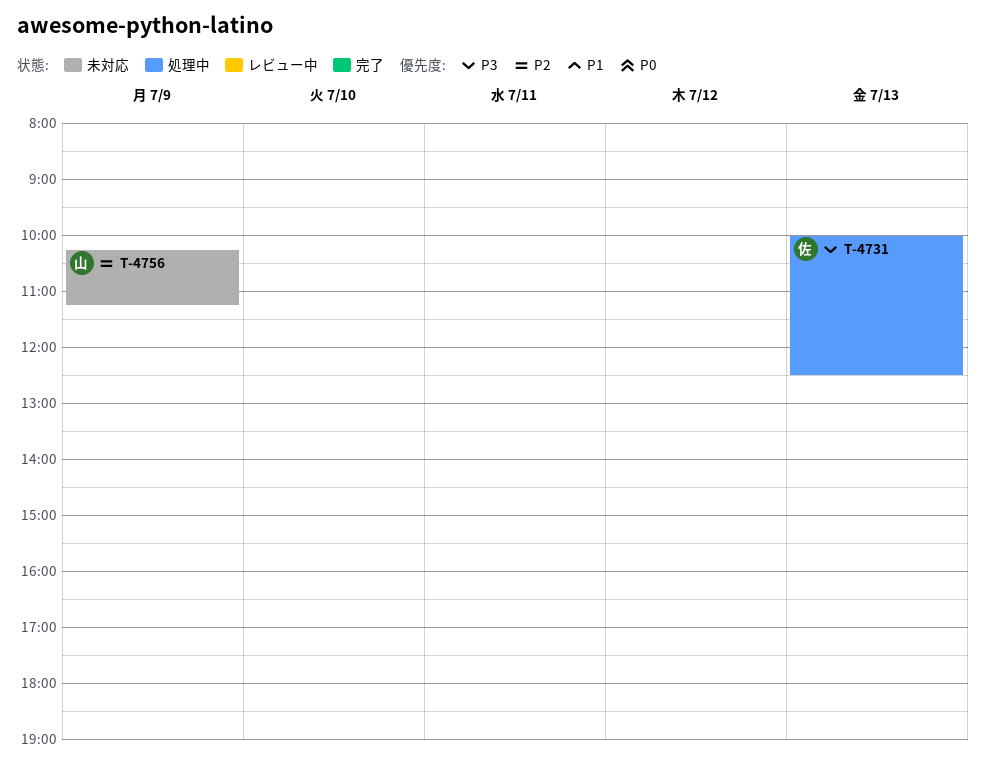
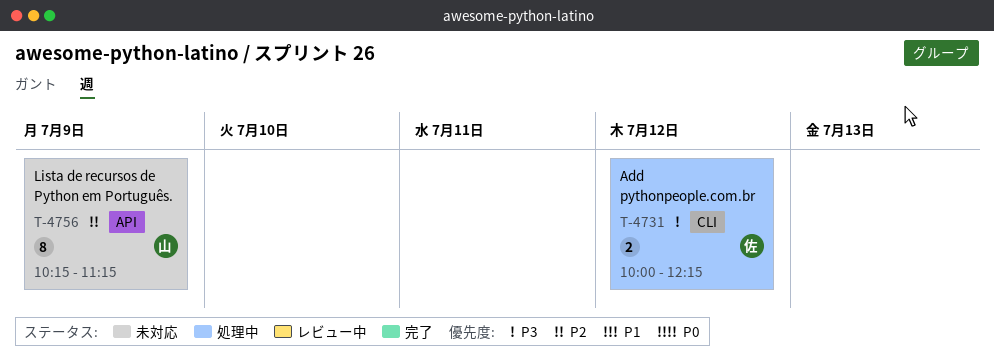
T-4731, day: Jul 13 -> Jul 12
T-4731, ends: 12:30 -> 12:15

